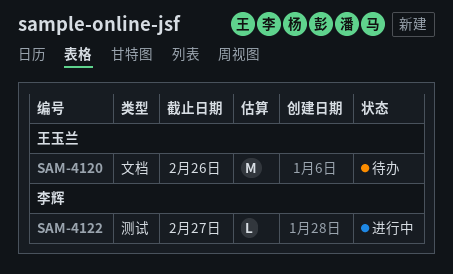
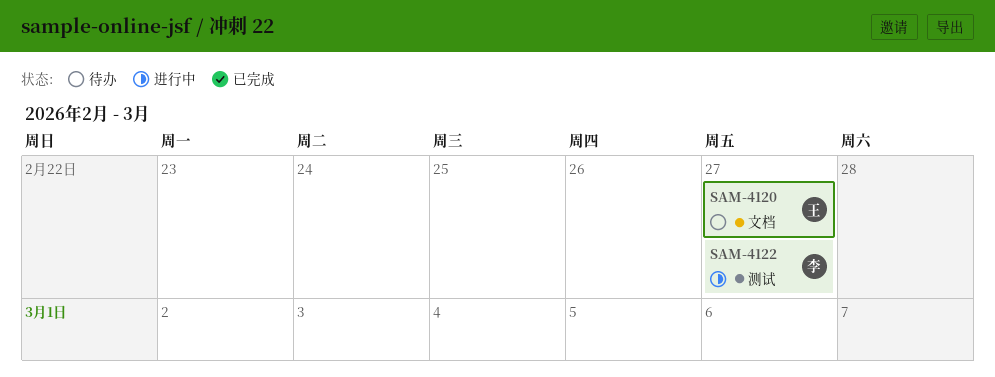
SAM-4120, due: Feb 26 -> Feb 27

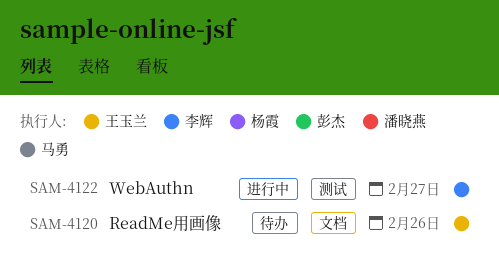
SAM-4120, due: Feb 27 -> Feb 26

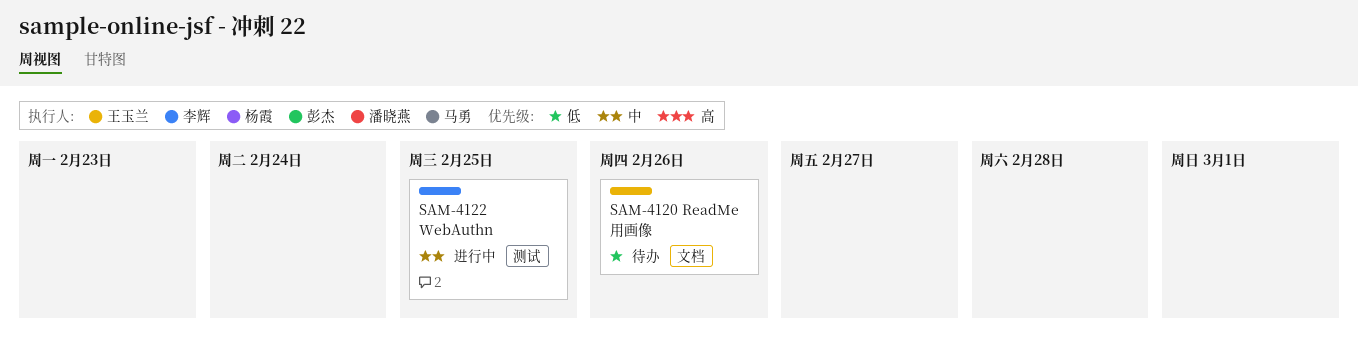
SAM-4122, due: Feb 27 -> Feb 25

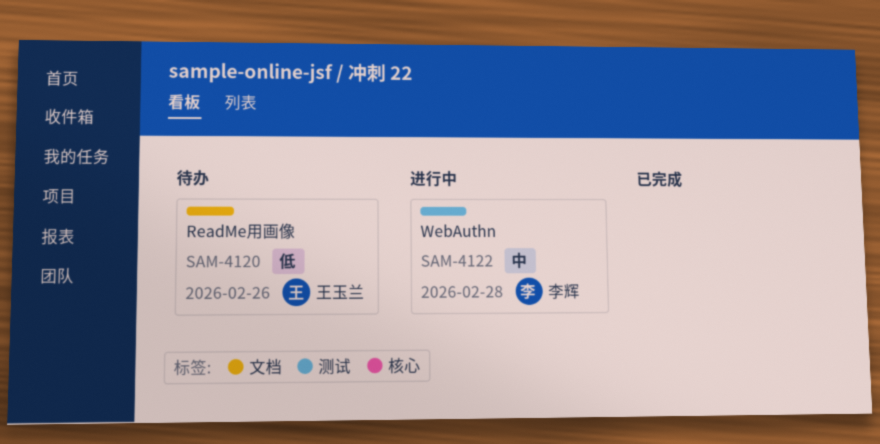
SAM-4122, due: Feb 25 -> Feb 28

